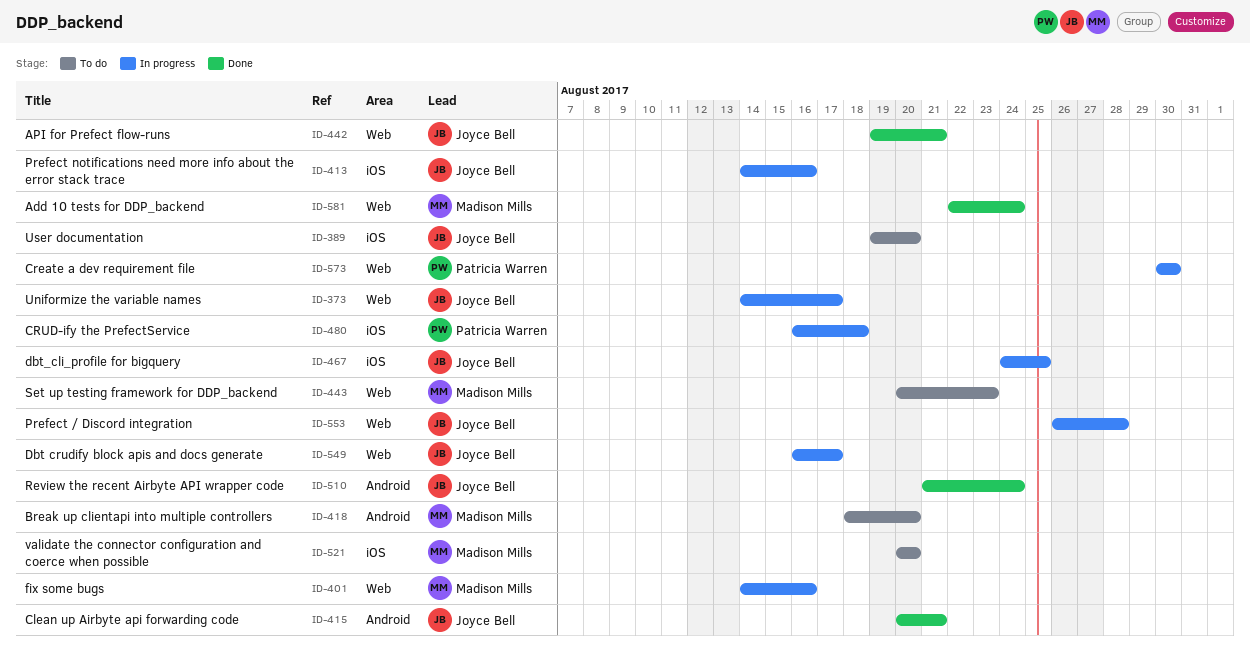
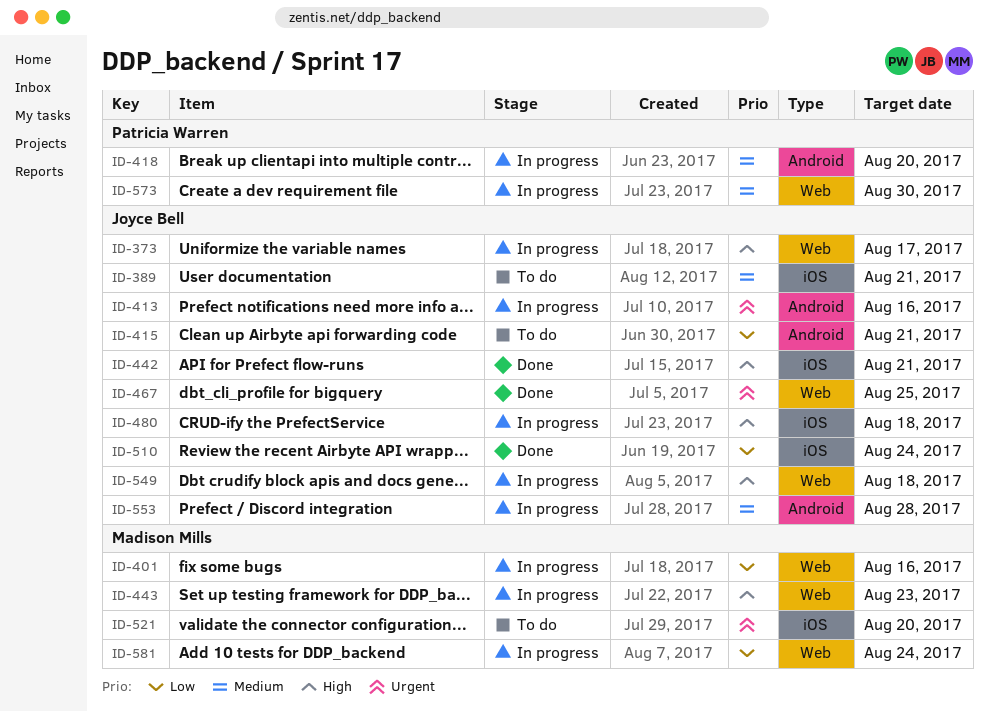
ID-389, due: Aug 20 -> Aug 21
ID-413, label: iOS -> Android
ID-415, status: Done -> To do
ID-418, status: To do -> In progress
ID-418, owner: Madison Mills -> Patricia Warren
ID-442, label: Web -> iOS
ID-443, status: To do -> In progress
ID-467, status: In progress -> Done
ID-467, label: iOS -> Web
ID-480, owner: Patricia Warren -> Joyce Bell
ID-510, label: Android -> iOS
ID-549, due: Aug 17 -> Aug 18
ID-553, label: Web -> Android
ID-581, status: Done -> In progress

